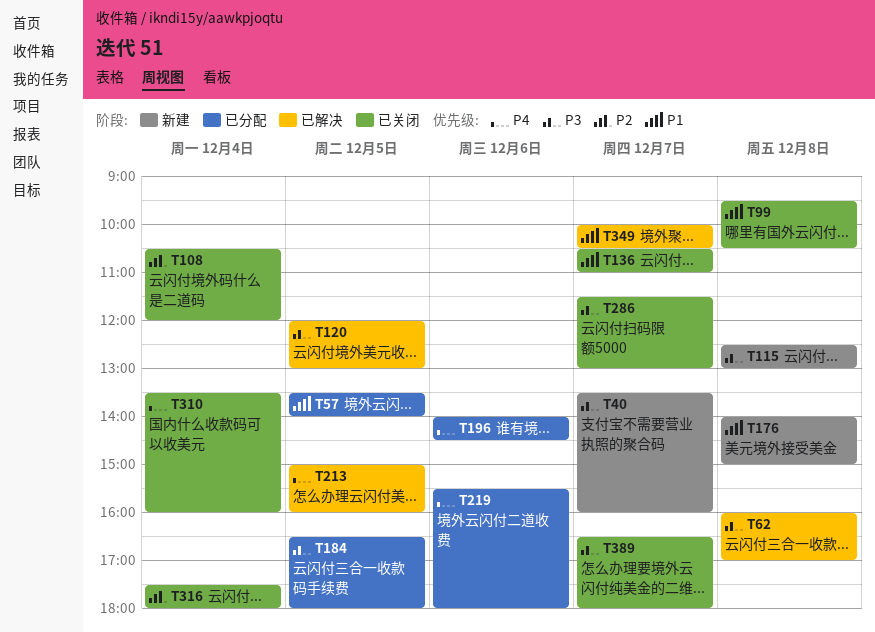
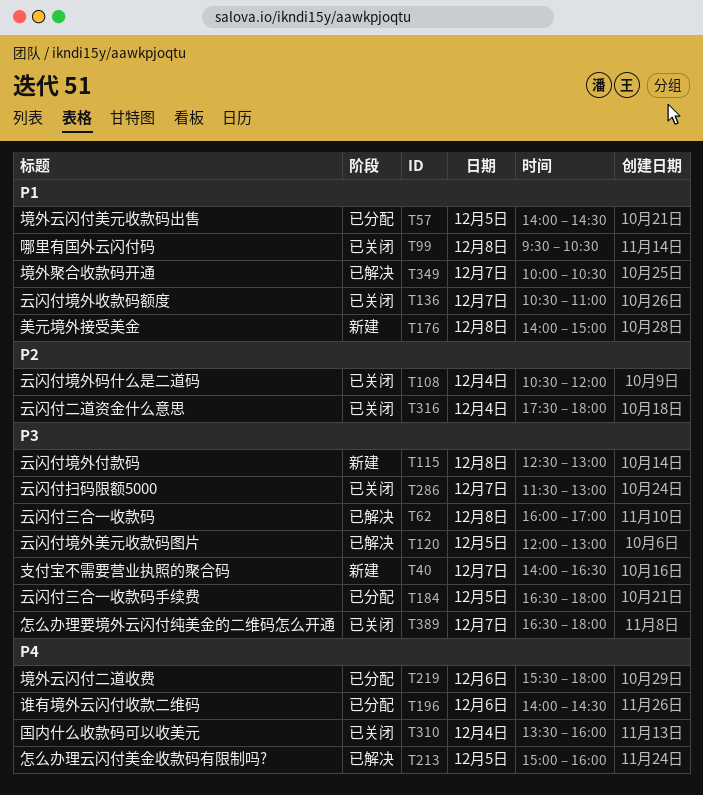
T40, begins: 13:30 -> 14:00
T40, ends: 16:00 -> 16:30
T57, begins: 13:30 -> 14:00
T57, ends: 14:00 -> 14:30

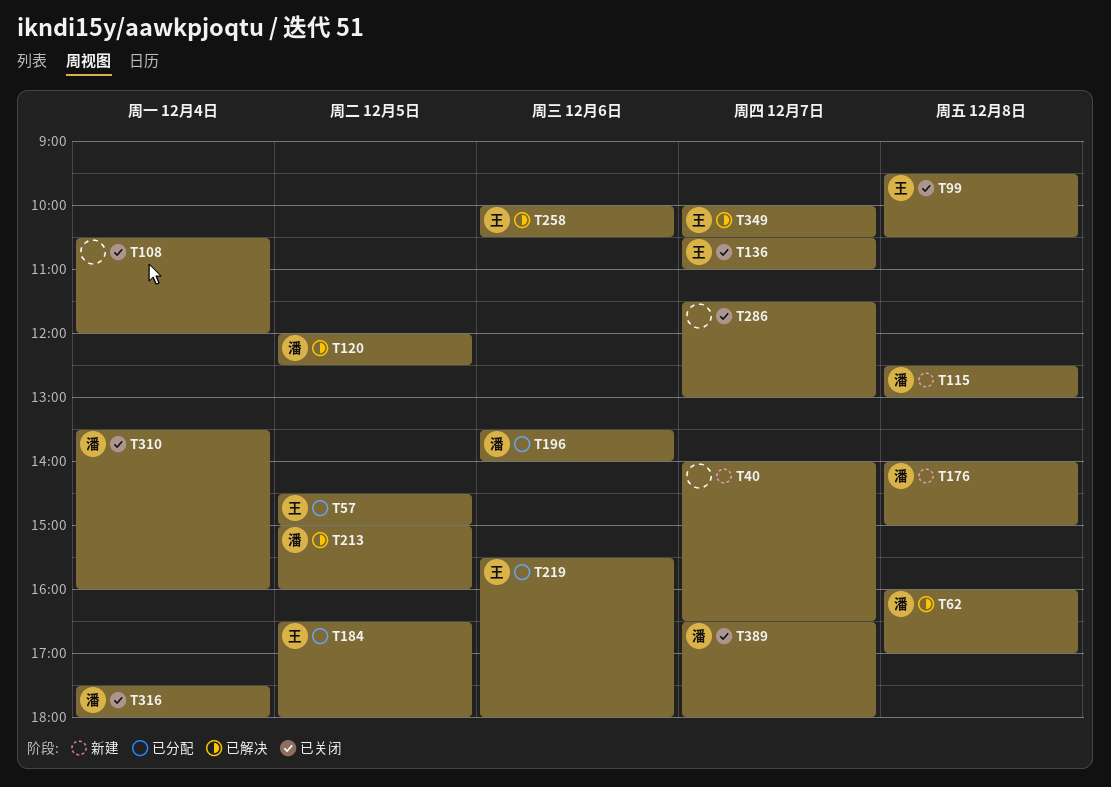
T57, begins: 14:00 -> 14:30
T57, ends: 14:30 -> 15:00
T120, ends: 13:00 -> 12:30
T196, begins: 14:00 -> 13:30
T196, ends: 14:30 -> 14:00
T258: none -> present

